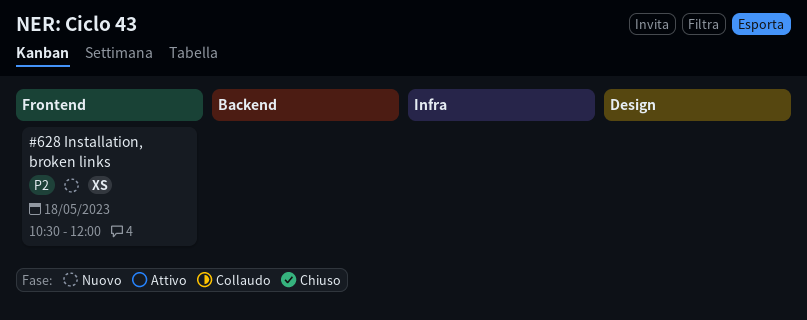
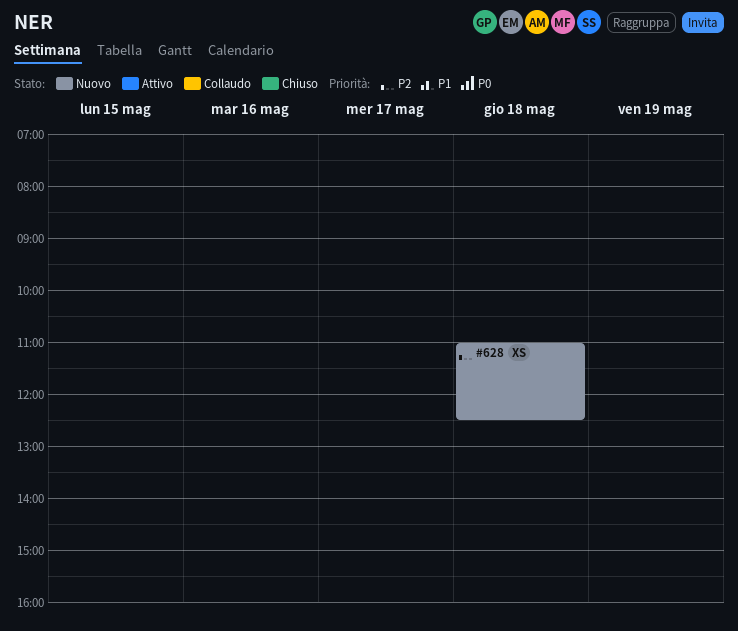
#628, begins: 10:30 -> 11:00
#628, ends: 12:00 -> 12:30

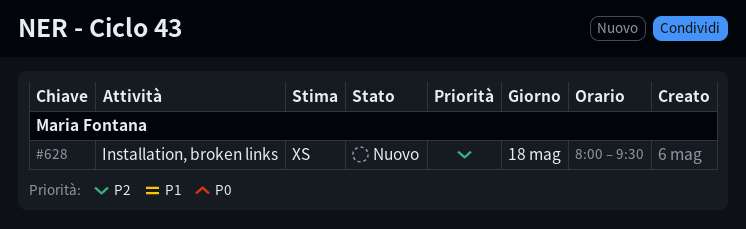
#628, begins: 11:00 -> 08:00
#628, ends: 12:30 -> 09:30

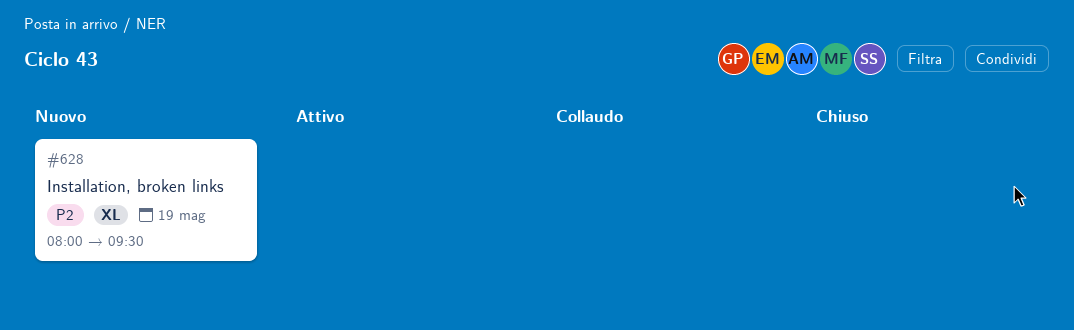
#628, estimate: XS -> XL
#628, day: May 18 -> May 19

